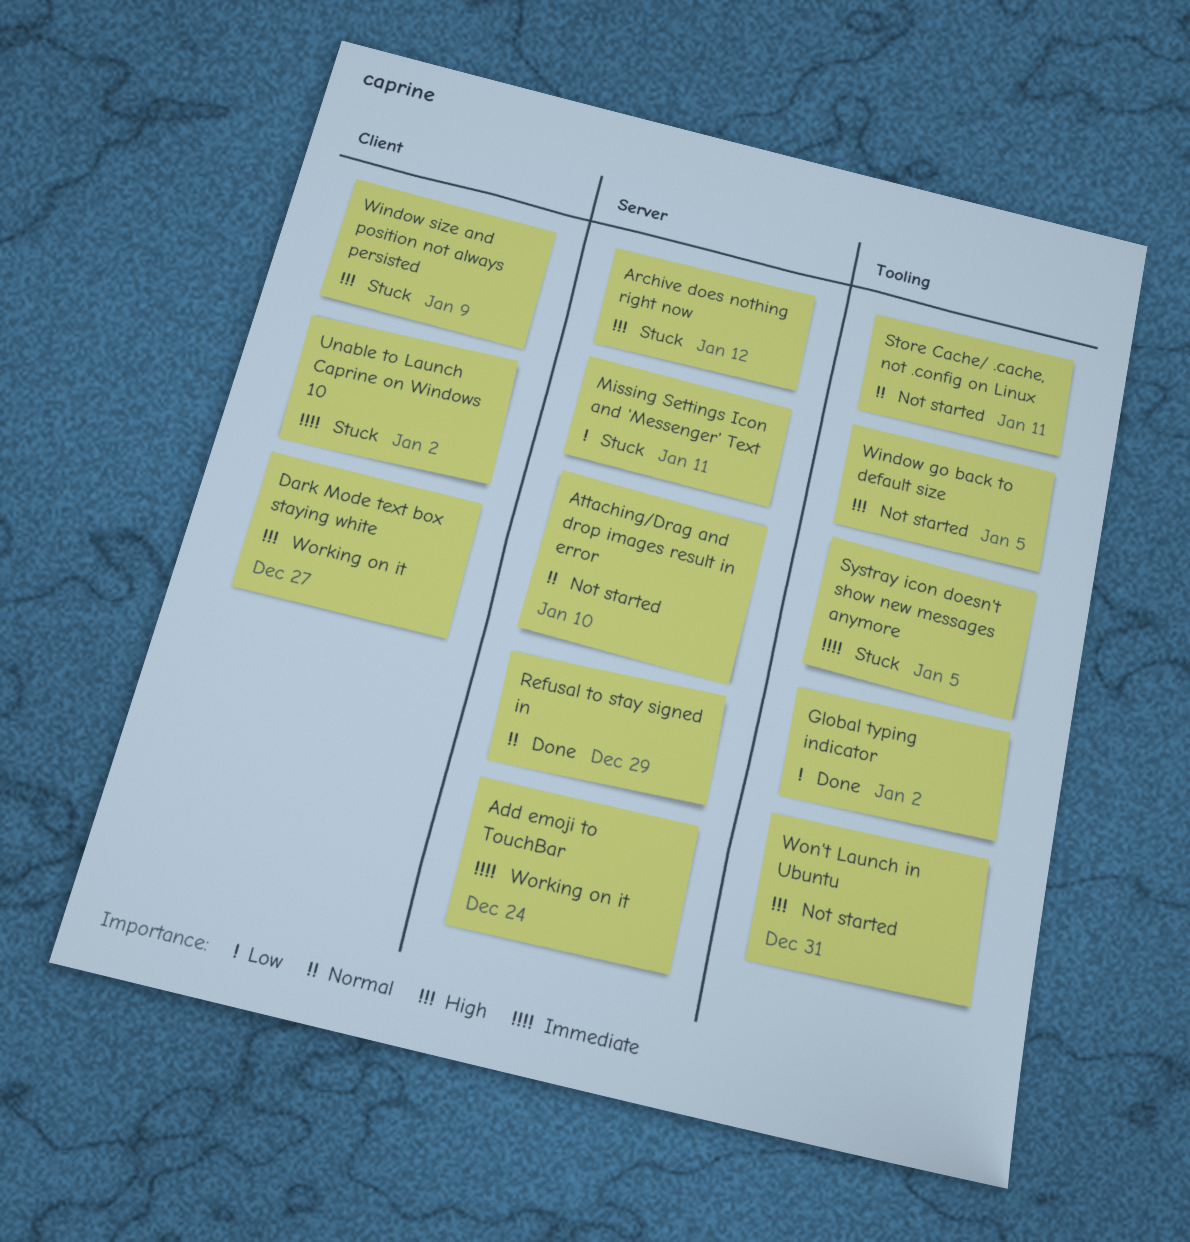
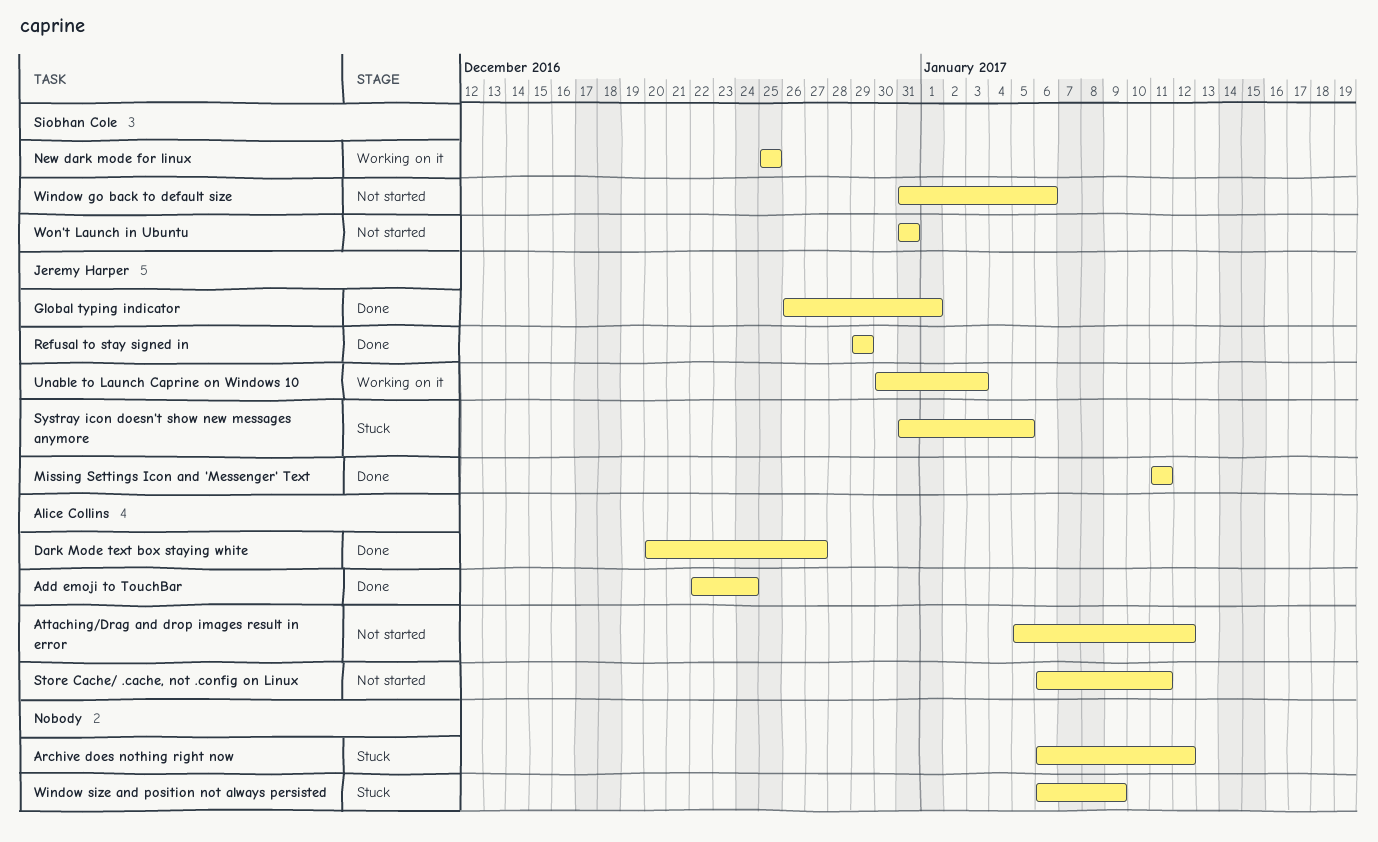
Add emoji to TouchBar, status: Working on it -> Done
Attaching/Drag and drop images result in error, due: Jan 10 -> Jan 12
Dark Mode text box staying white, status: Working on it -> Done
Global typing indicator, due: Jan 2 -> Jan 1
Missing Settings Icon and 'Messenger' Text, status: Stuck -> Done
New dark mode for linux: none -> present
Unable to Launch Caprine on Windows 10, status: Stuck -> Working on it
Unable to Launch Caprine on Windows 10, due: Jan 2 -> Jan 3
Window go back to default size, due: Jan 5 -> Jan 6

